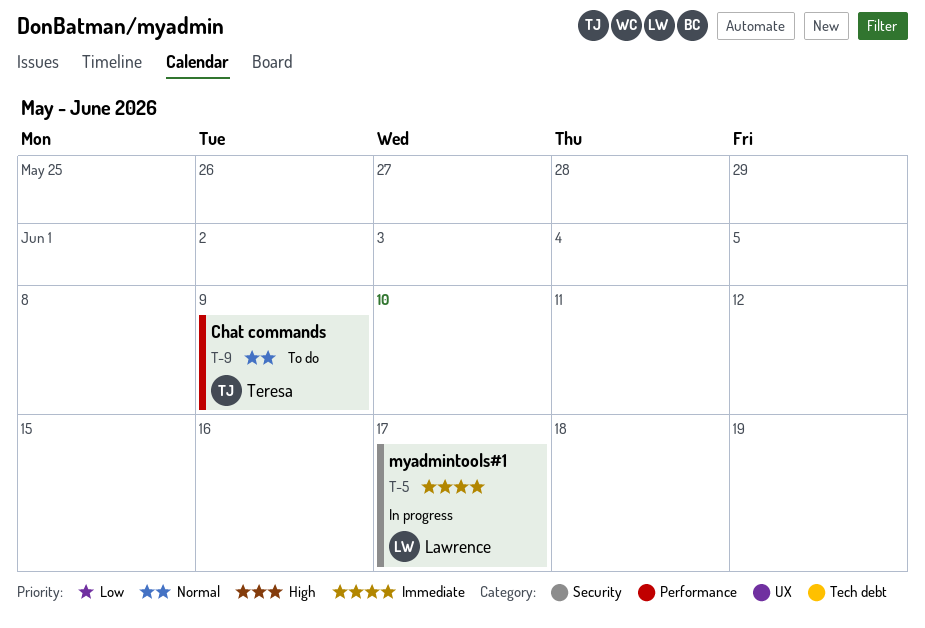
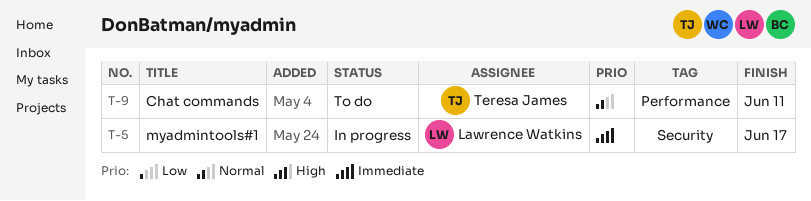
T-9, due: Jun 9 -> Jun 11

